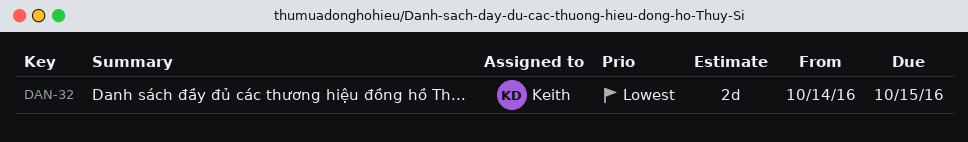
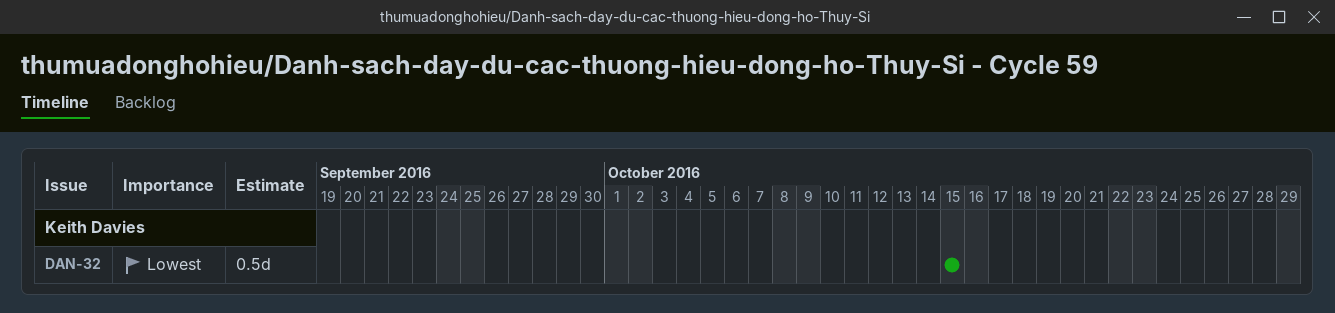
DAN-32, estimate: 2d -> 0.5d
DAN-32, start: Oct 14 -> Oct 15

